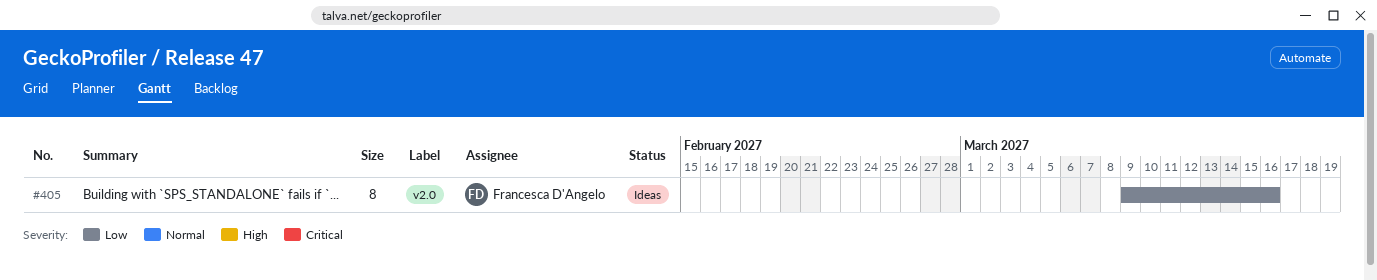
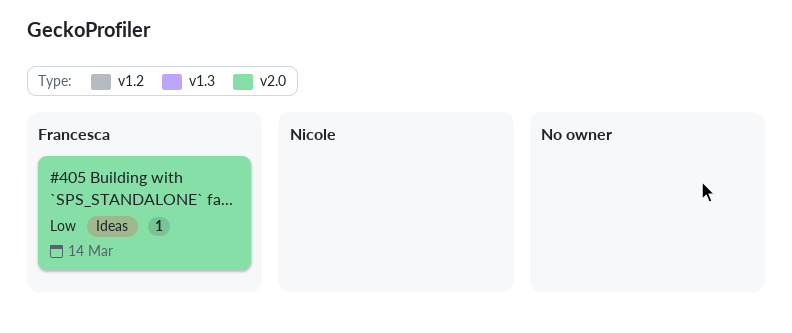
#405, estimate: 8 -> 1
#405, due: Mar 16 -> Mar 14

